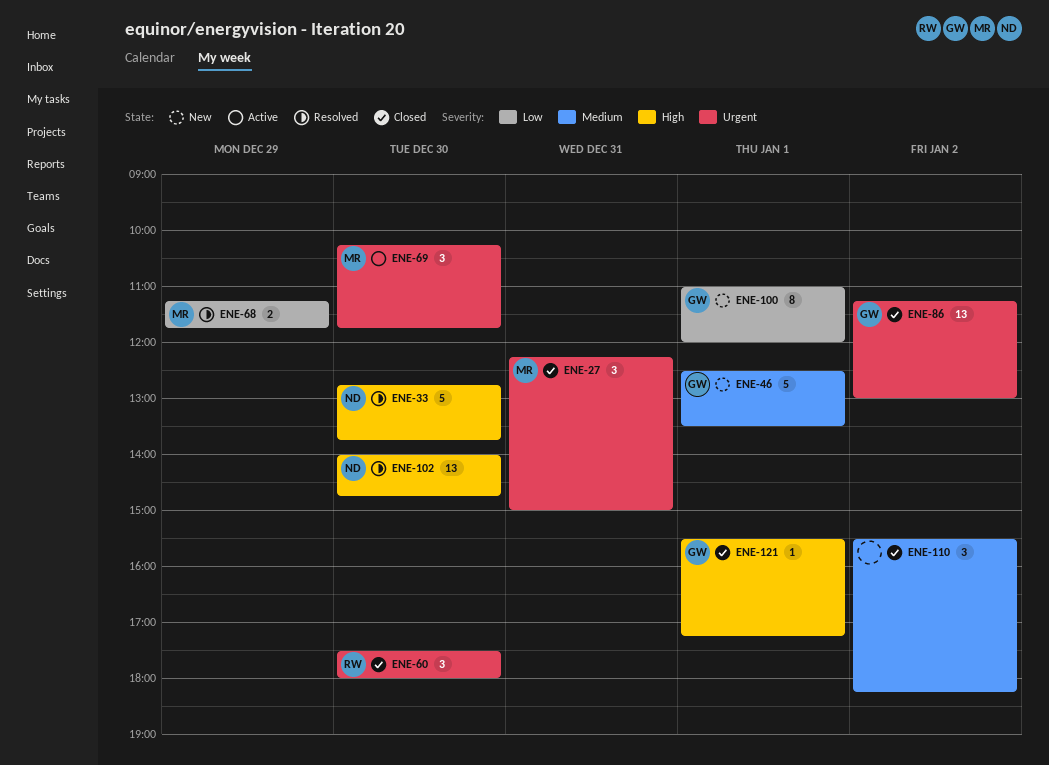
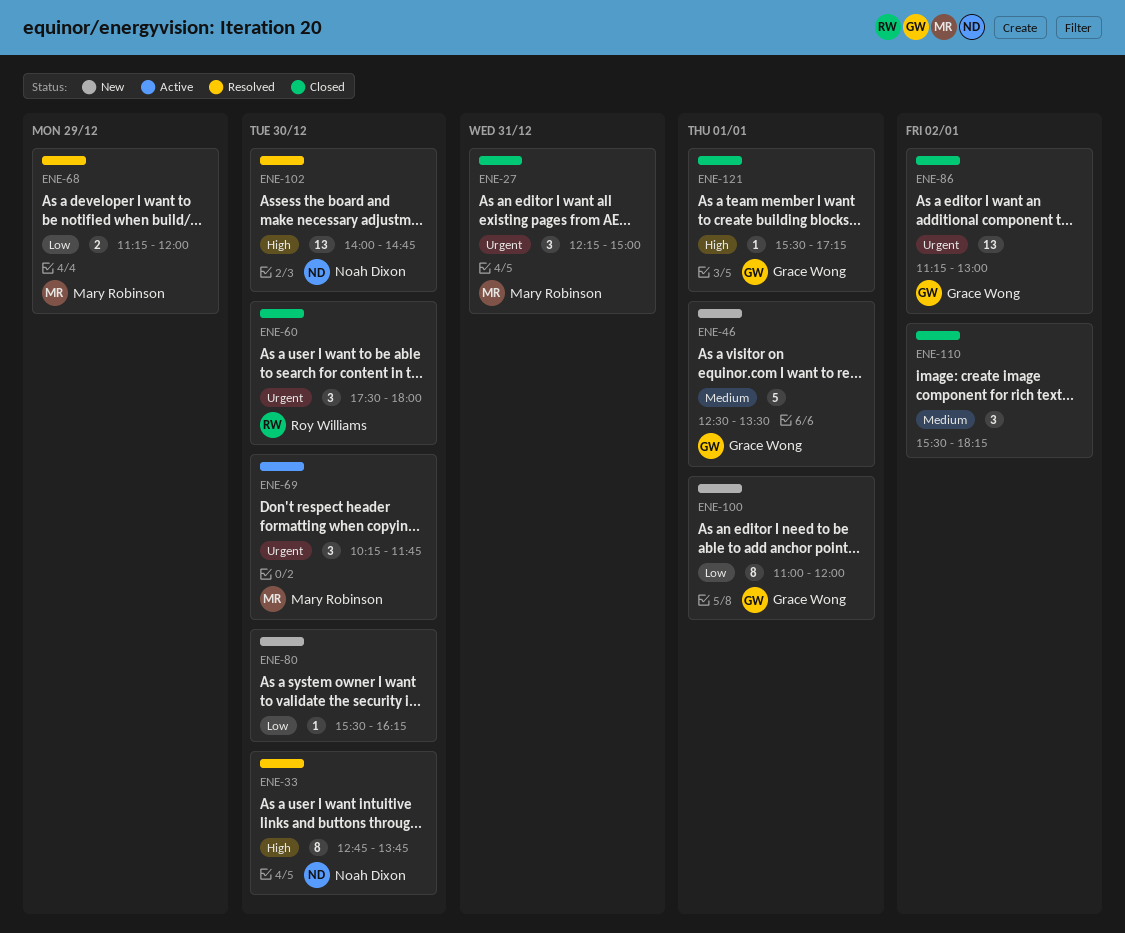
ENE-33, estimate: 5 -> 8
ENE-68, ends: 11:45 -> 12:00
ENE-80: none -> present

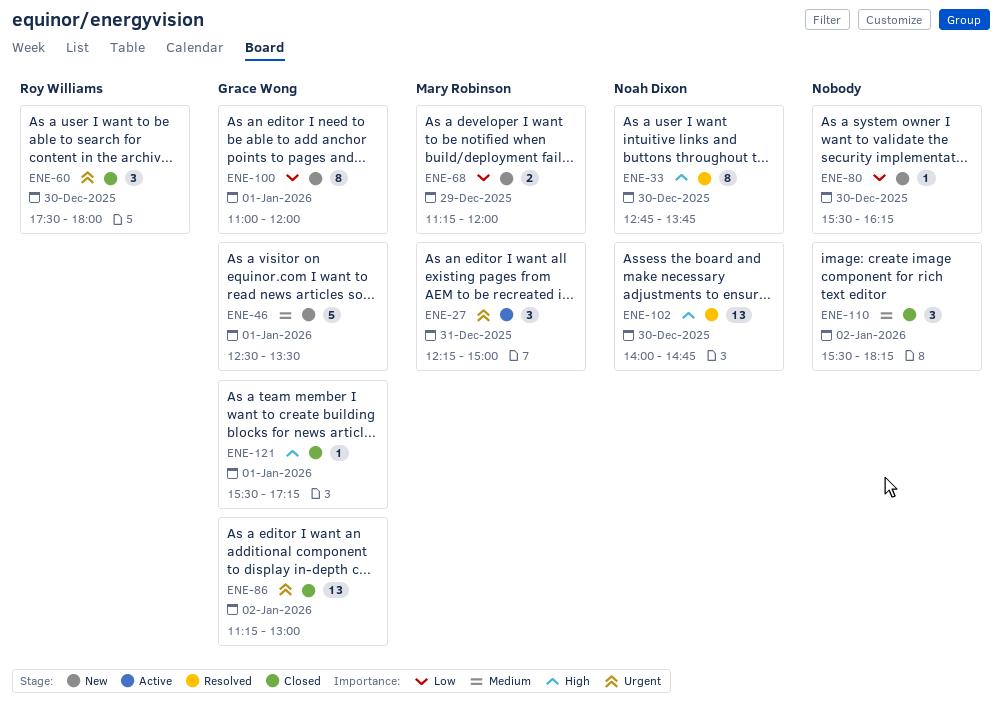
ENE-27, status: Closed -> Active
ENE-68, status: Resolved -> New
ENE-69: present -> none

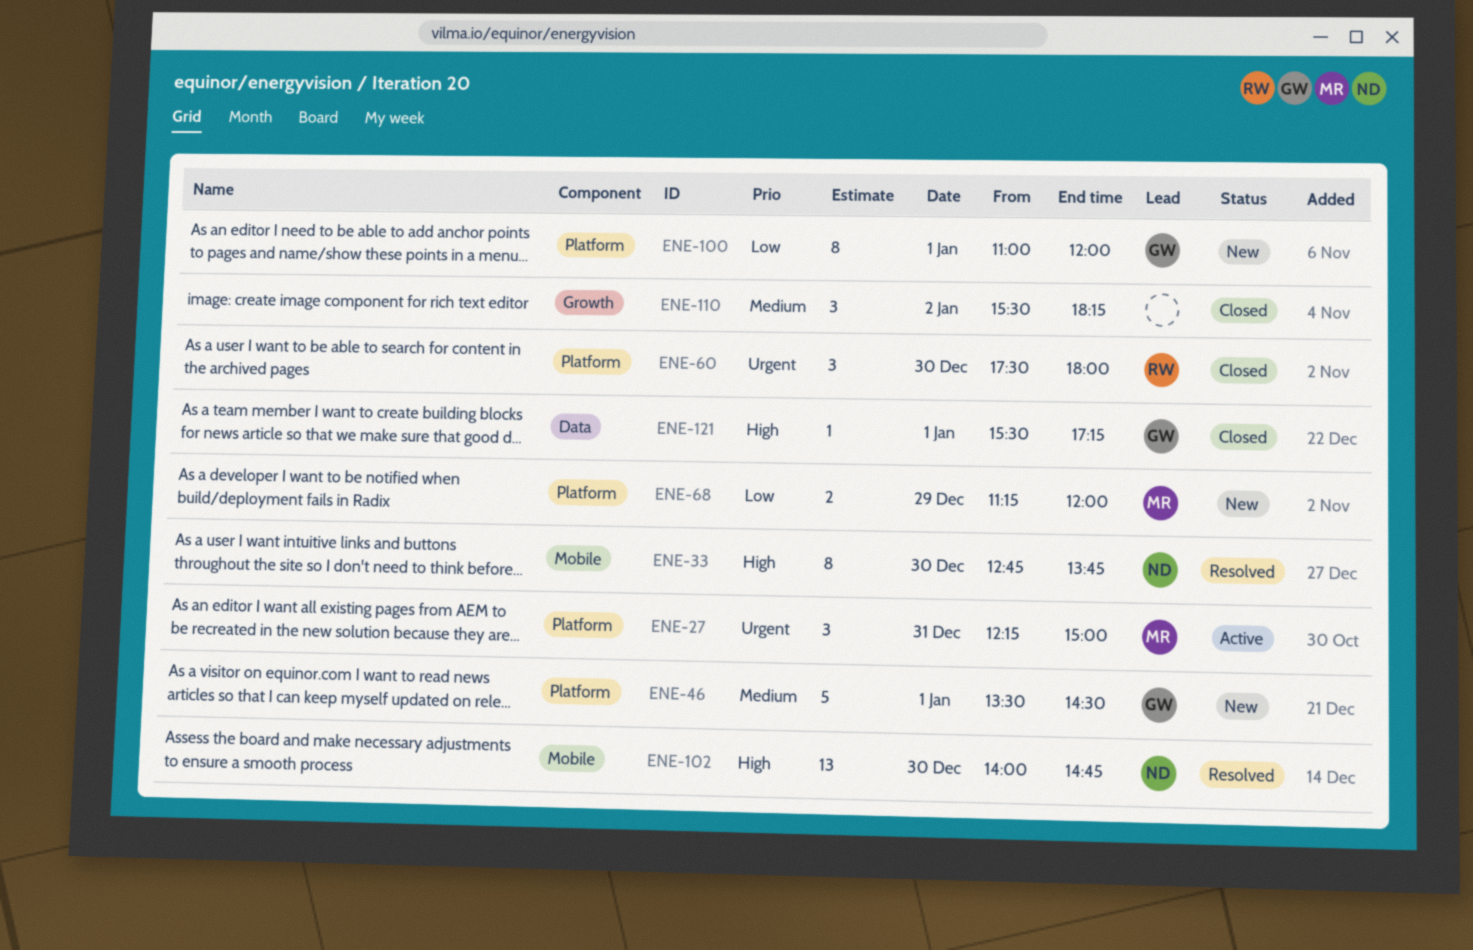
ENE-46, begins: 12:30 -> 13:30
ENE-46, ends: 13:30 -> 14:30
ENE-80: present -> none
ENE-86: present -> none

